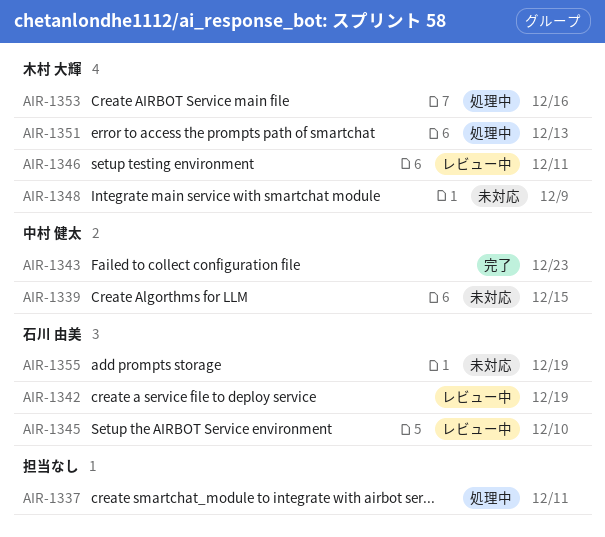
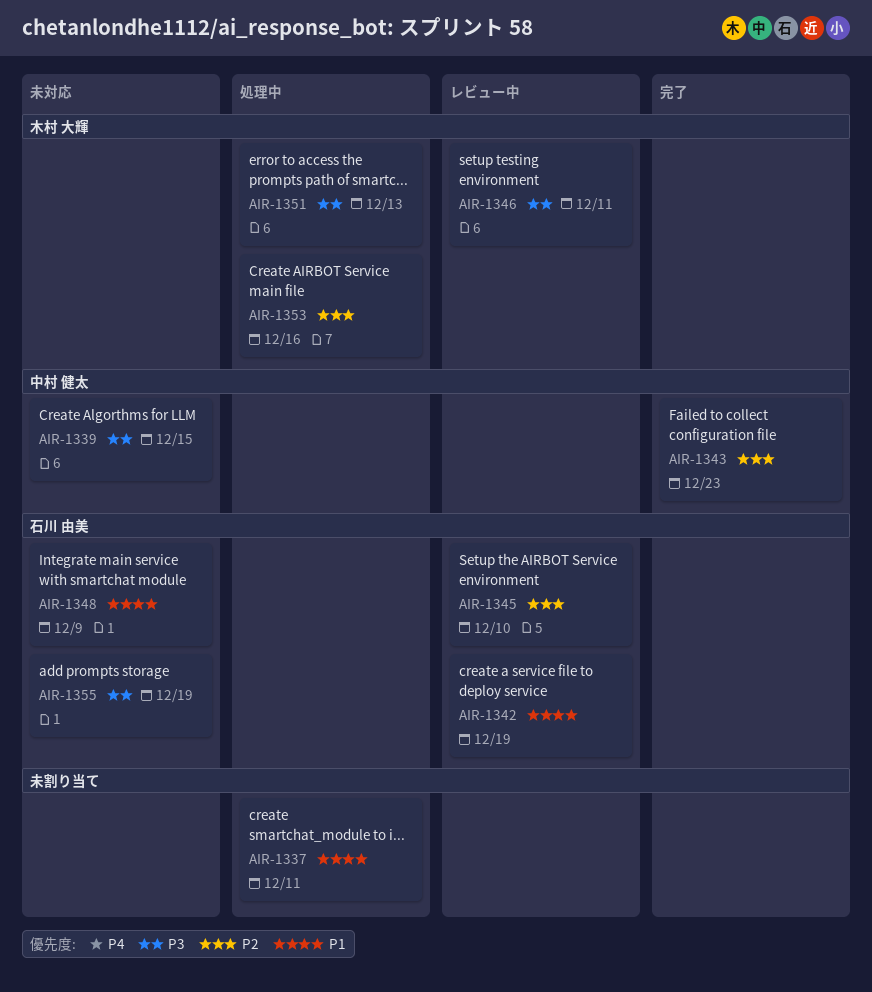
AIR-1348, owner: 木村 大輝 -> 石川 由美

